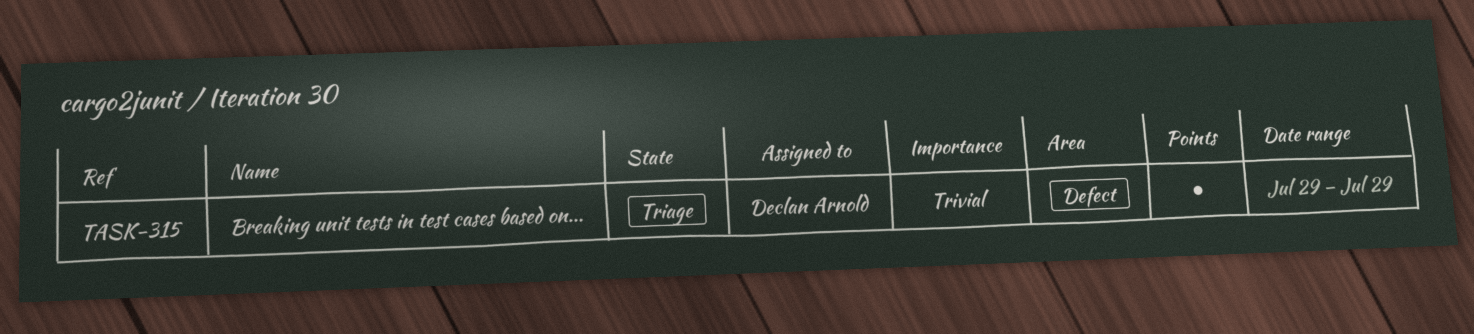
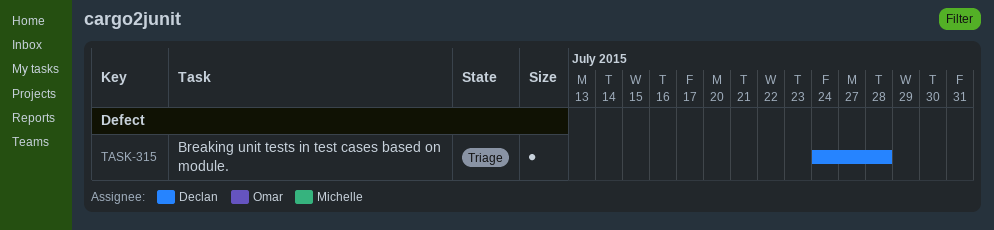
TASK-315, start: Jul 29 -> Jul 24
TASK-315, due: Jul 29 -> Jul 28

